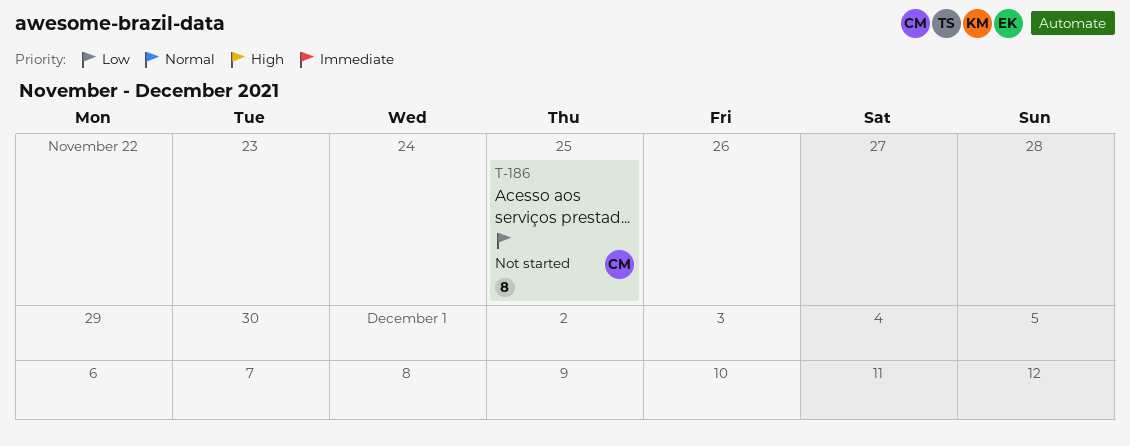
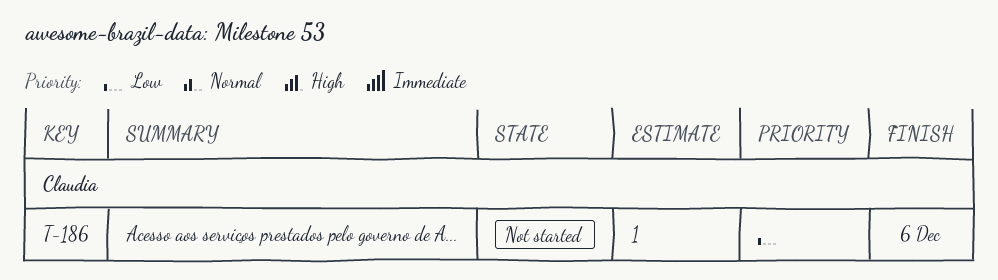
T-186, estimate: 8 -> 1
T-186, due: Nov 25 -> Dec 6

